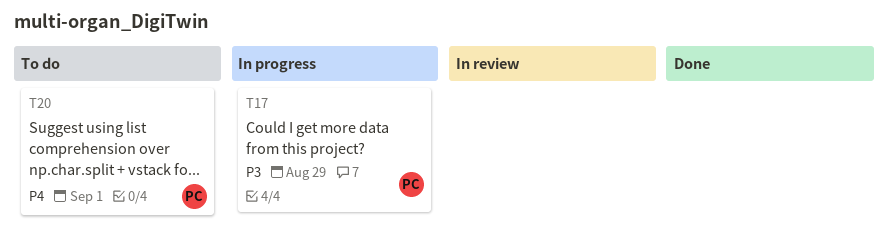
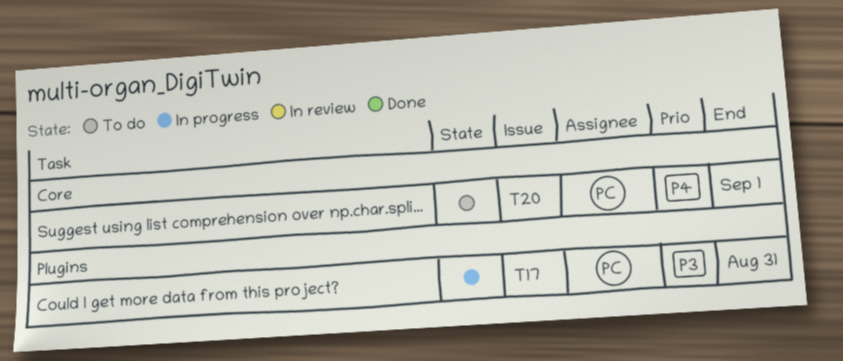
T17, due: Aug 29 -> Aug 31

